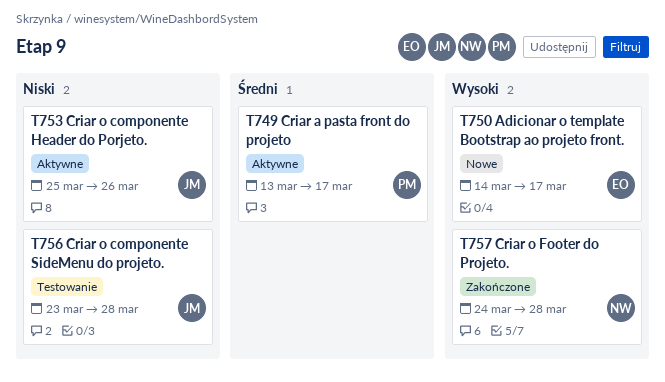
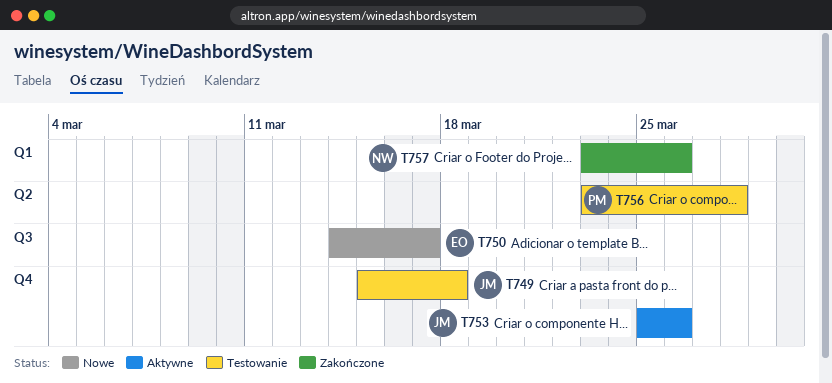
T749, status: Aktywne -> Testowanie
T749, owner: PM -> JM
T749, start: Mar 13 -> Mar 15
T749, due: Mar 17 -> Mar 18
T756, owner: JM -> PM
T757, start: Mar 24 -> Mar 23
T757, due: Mar 28 -> Mar 26

